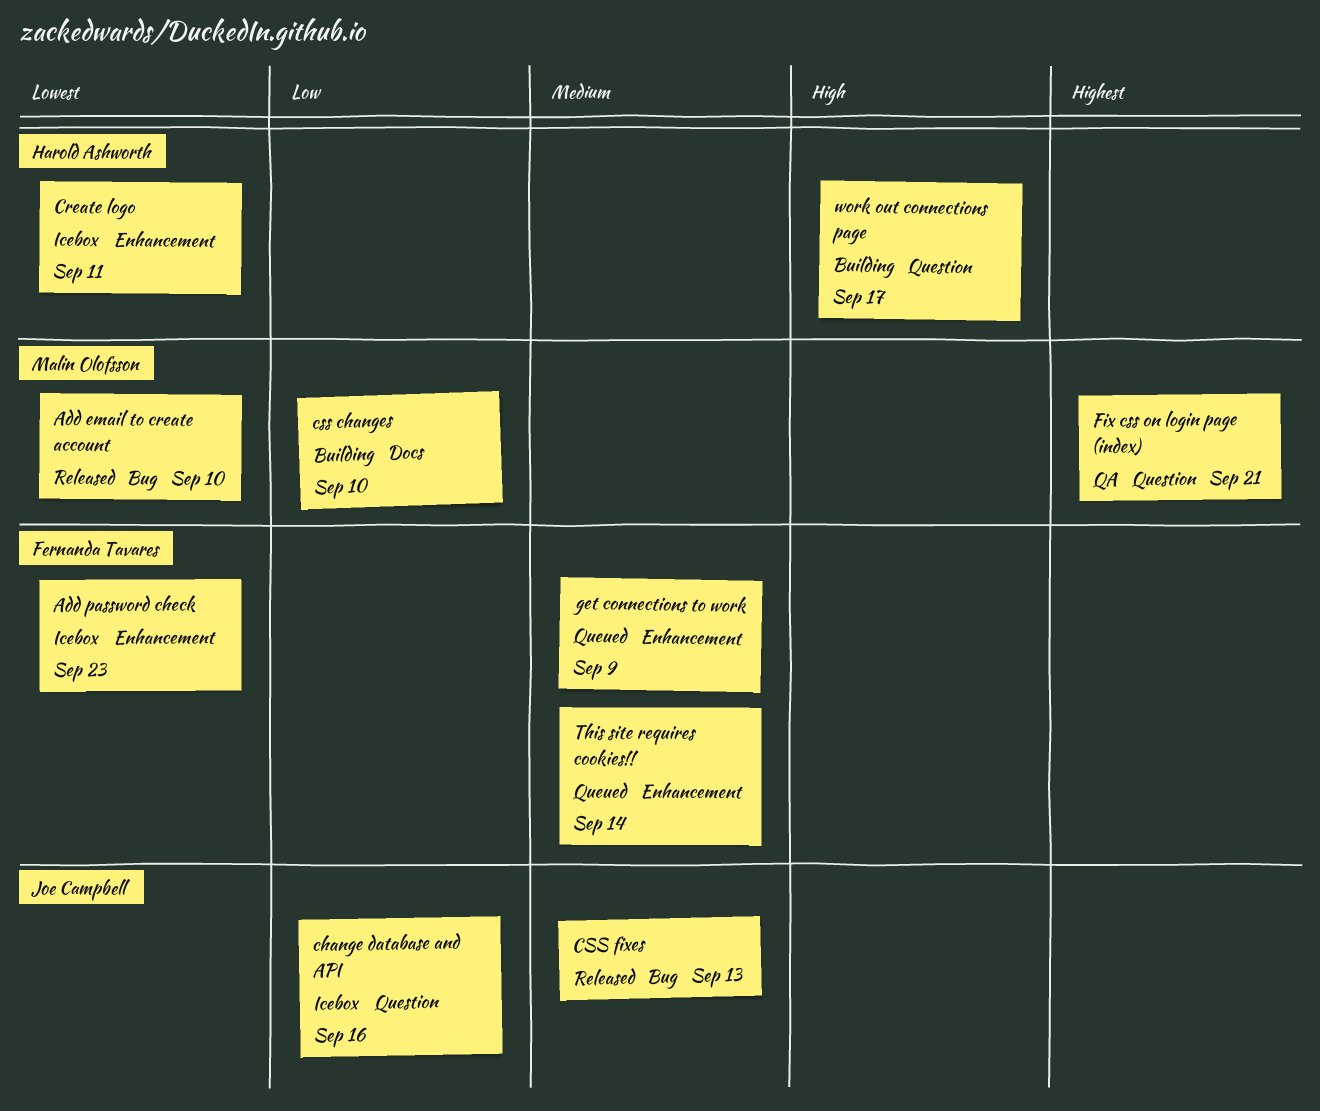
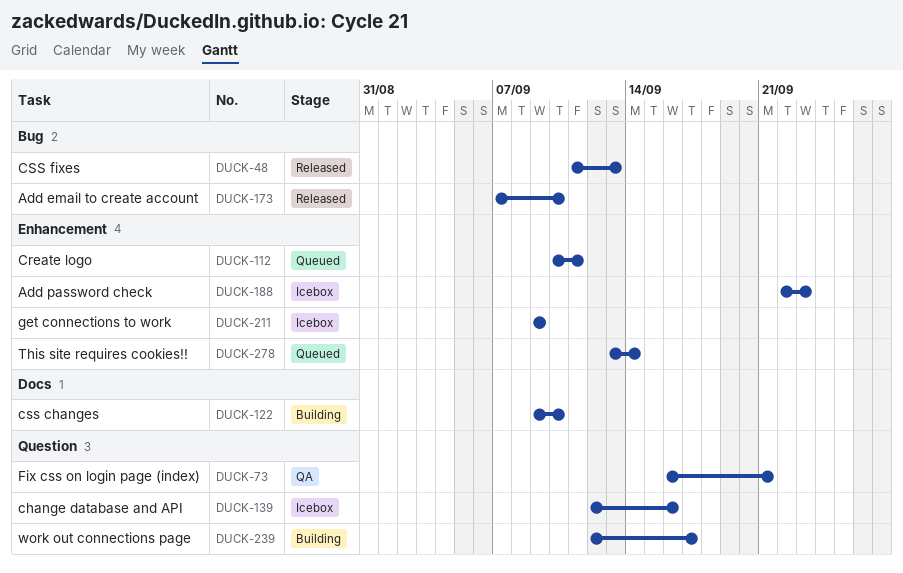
Create logo, status: Icebox -> Queued
get connections to work, status: Queued -> Icebox

